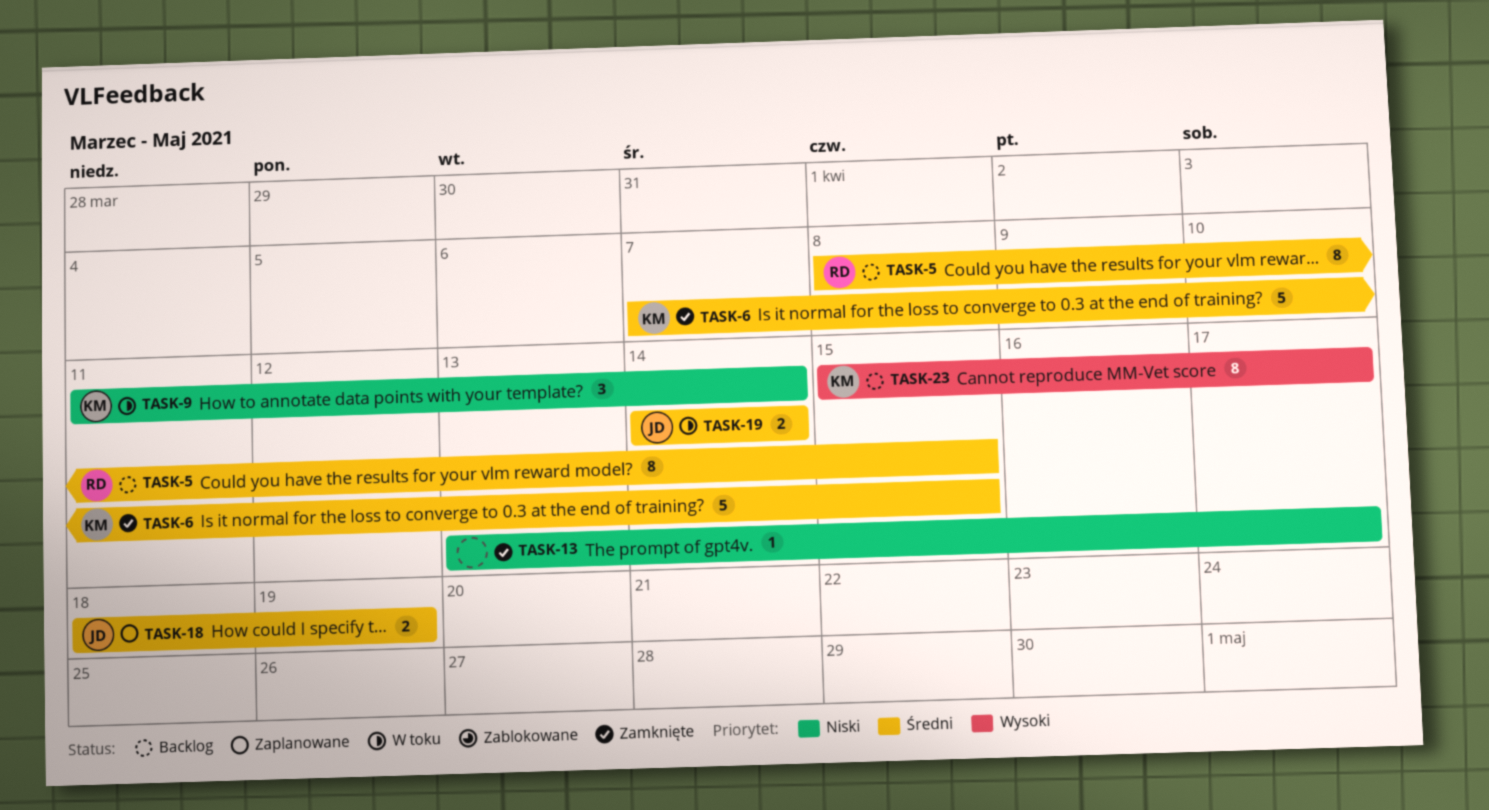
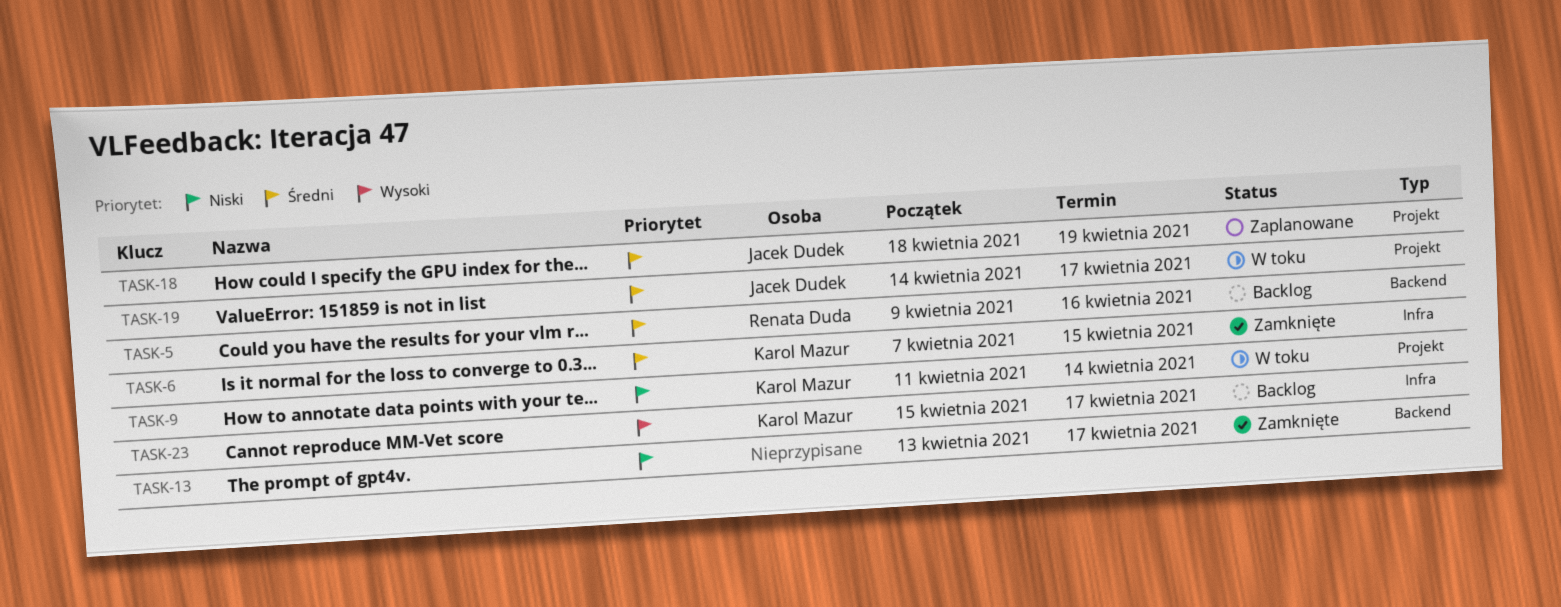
TASK-5, start: Apr 8 -> Apr 9
TASK-5, due: Apr 15 -> Apr 16
TASK-19, due: Apr 14 -> Apr 17

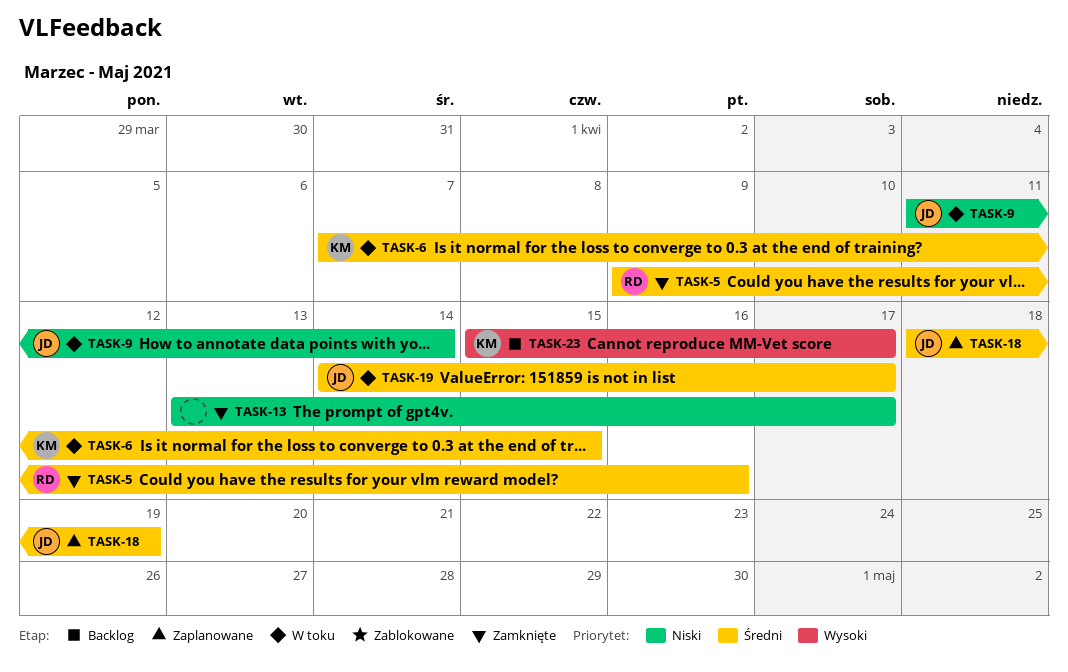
TASK-5, status: Backlog -> Zamknięte
TASK-6, status: Zamknięte -> W toku
TASK-9, owner: Karol Mazur -> Jacek Dudek

